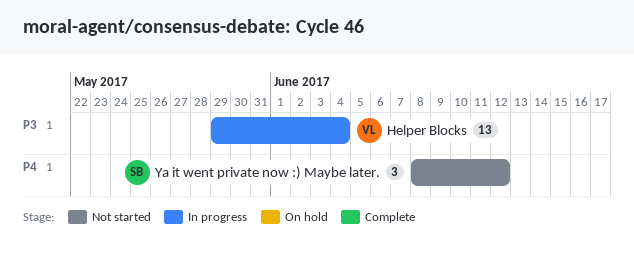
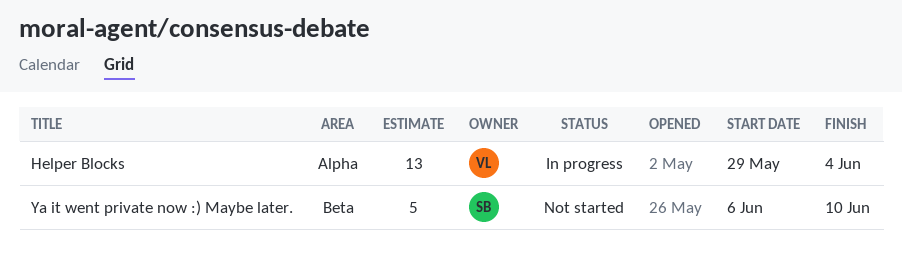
Ya it went private now :) Maybe later., estimate: 3 -> 5
Ya it went private now :) Maybe later., start: Jun 8 -> Jun 6
Ya it went private now :) Maybe later., due: Jun 12 -> Jun 10

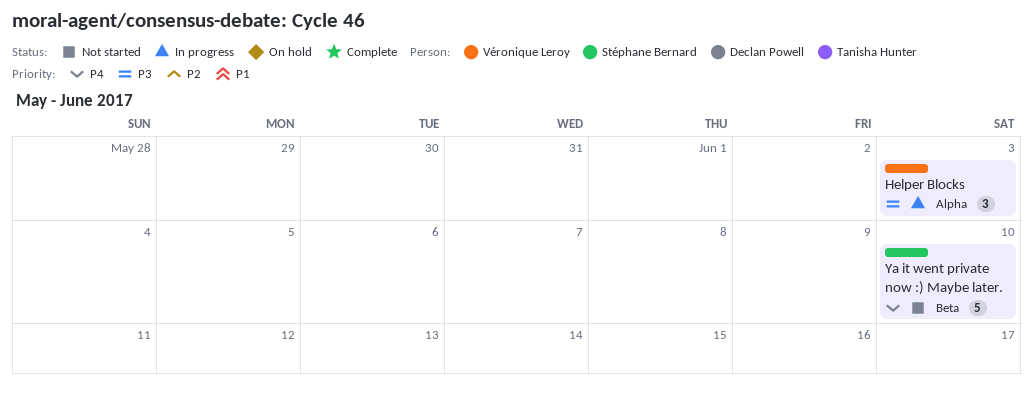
Helper Blocks, estimate: 13 -> 3
Helper Blocks, due: Jun 4 -> Jun 3

